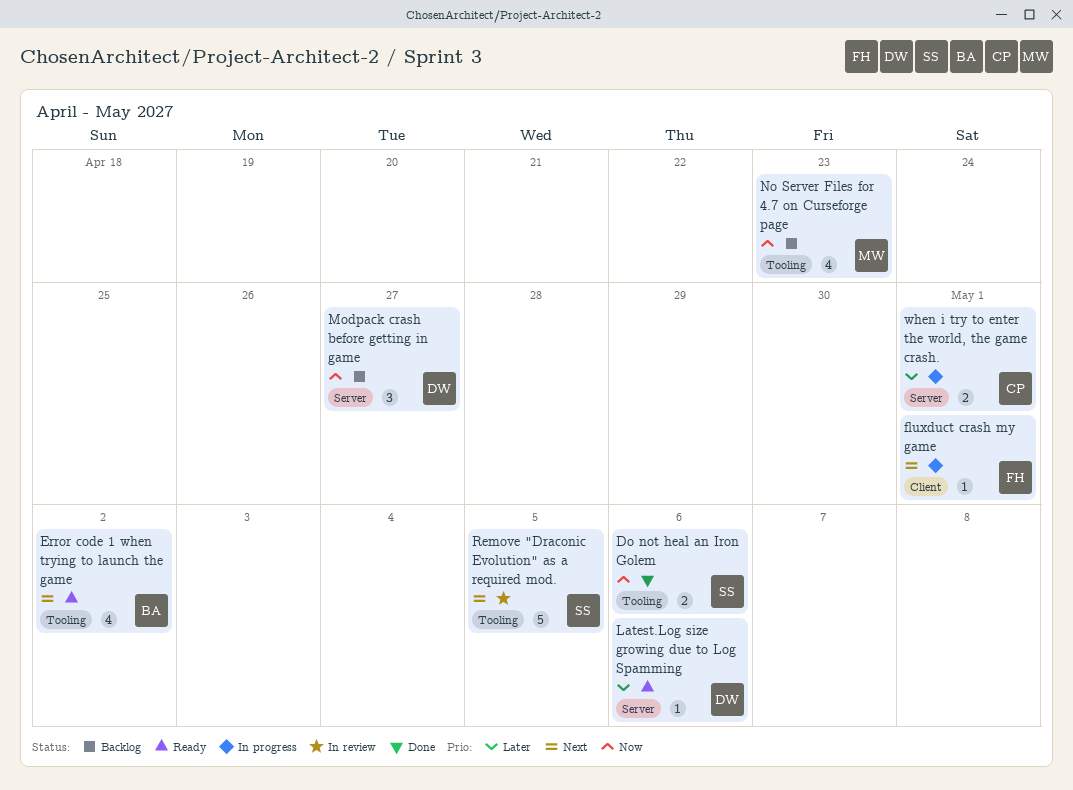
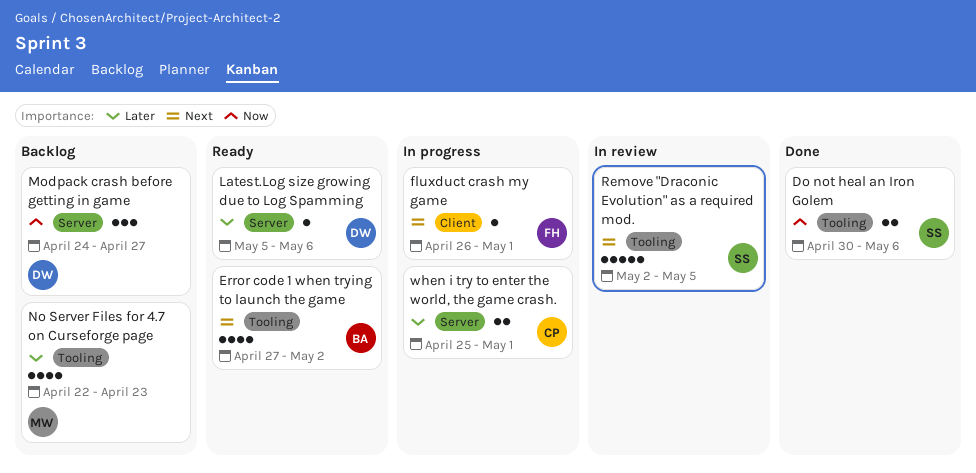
No Server Files for 4.7 on Curseforge page, priority: Now -> Later

